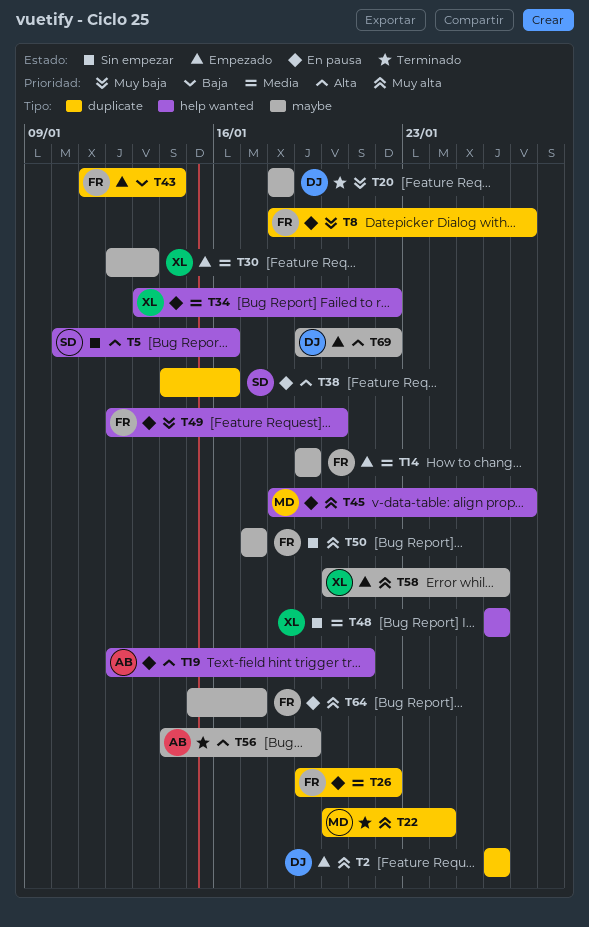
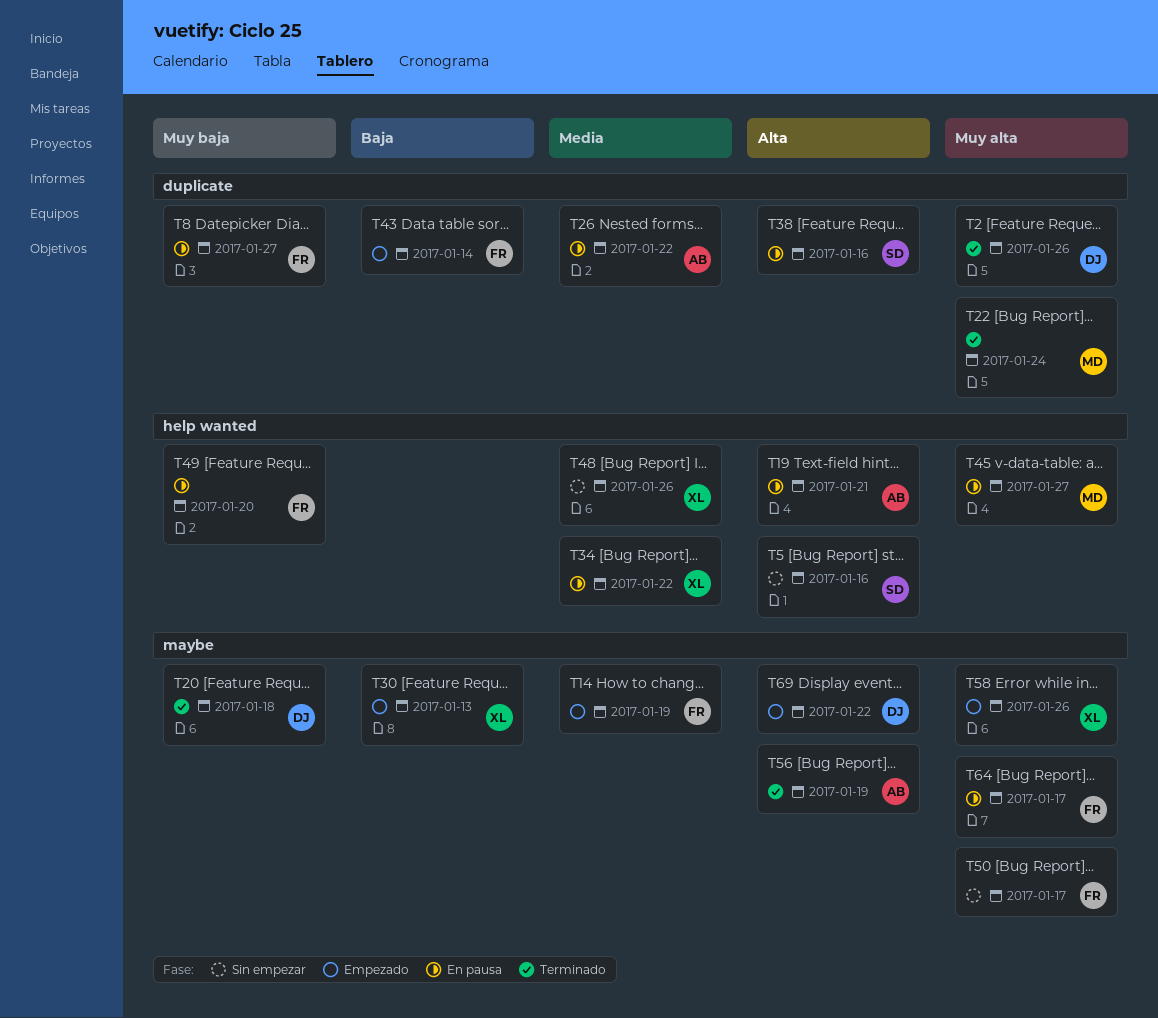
T2, status: Empezado -> Terminado
T26, owner: FR -> AB
T30, priority: Media -> Baja

